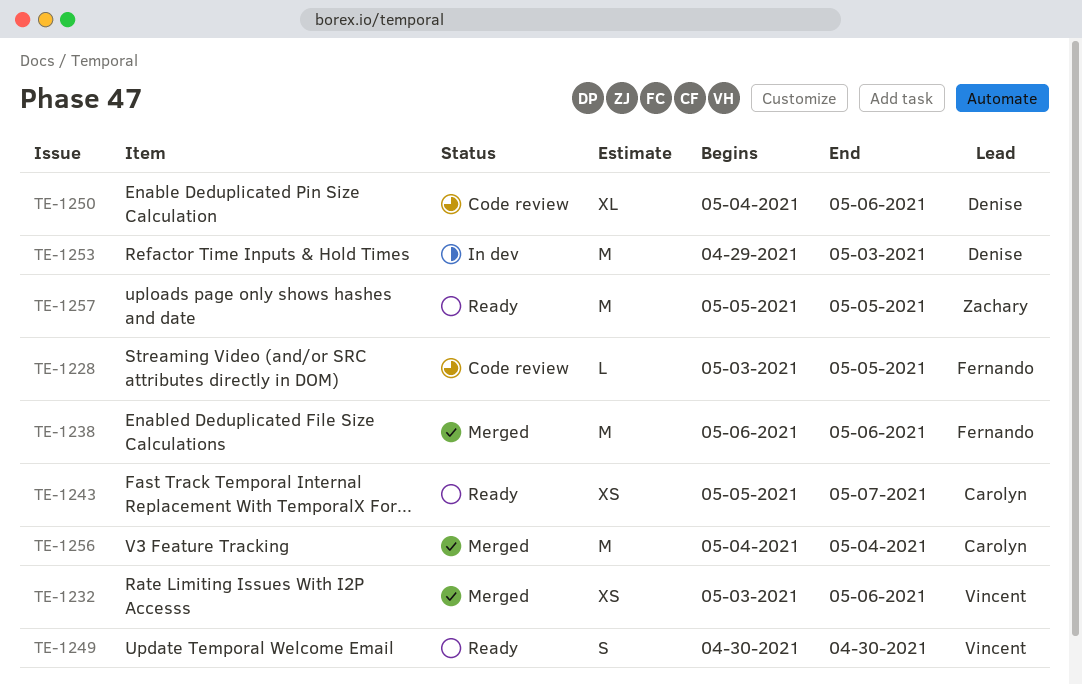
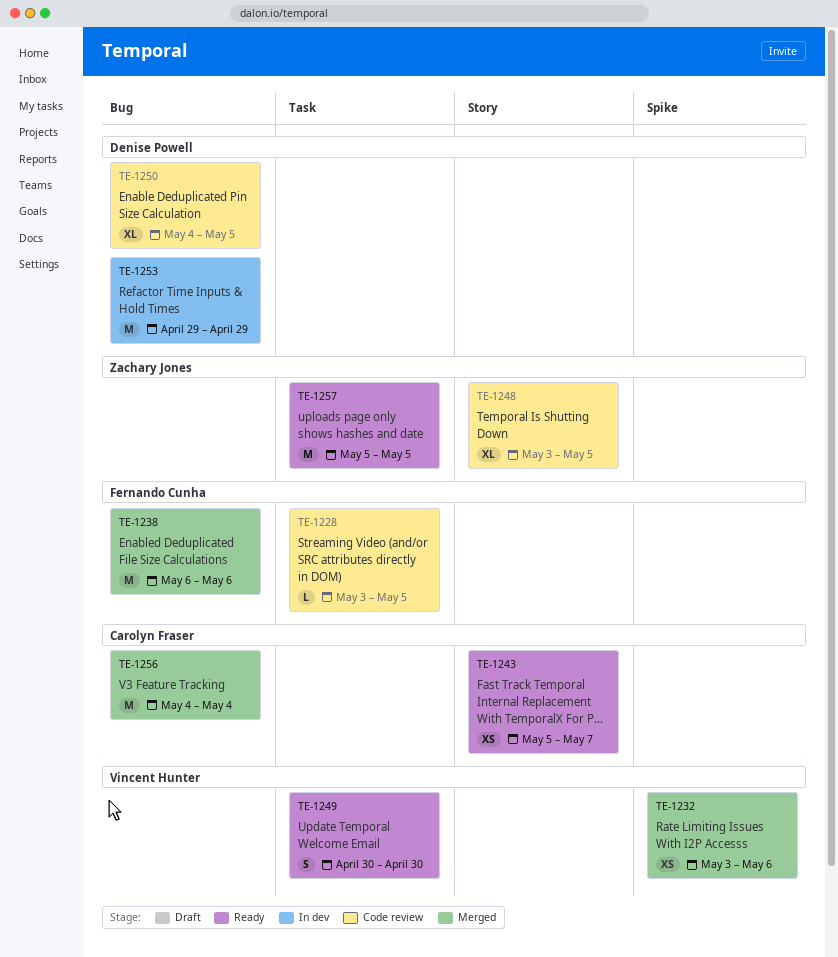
TE-1248: none -> present
TE-1250, due: May 6 -> May 5
TE-1253, due: May 3 -> Apr 29

